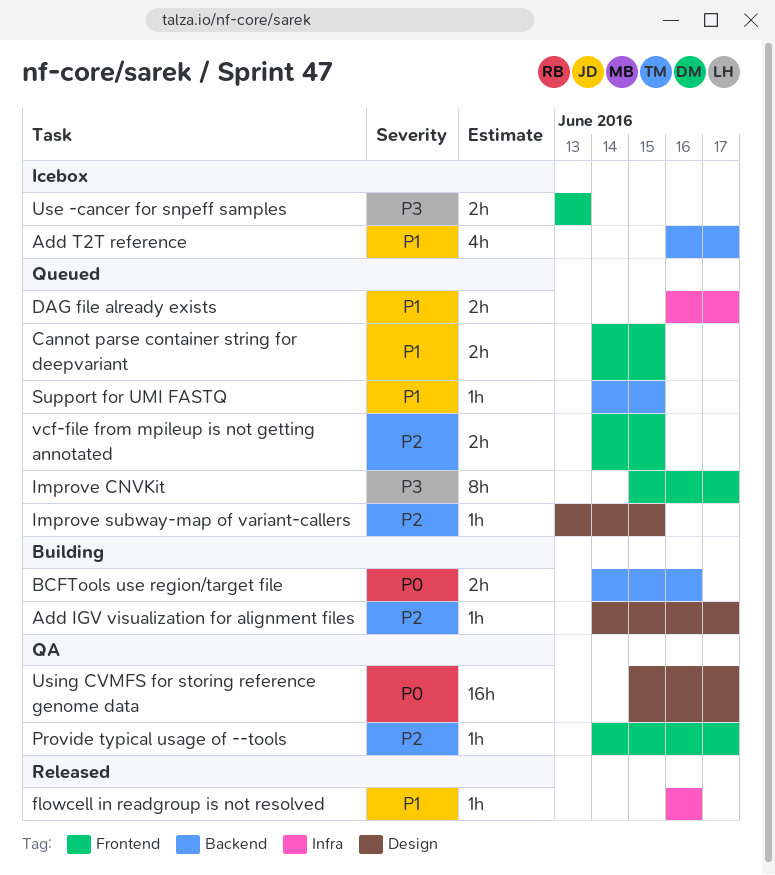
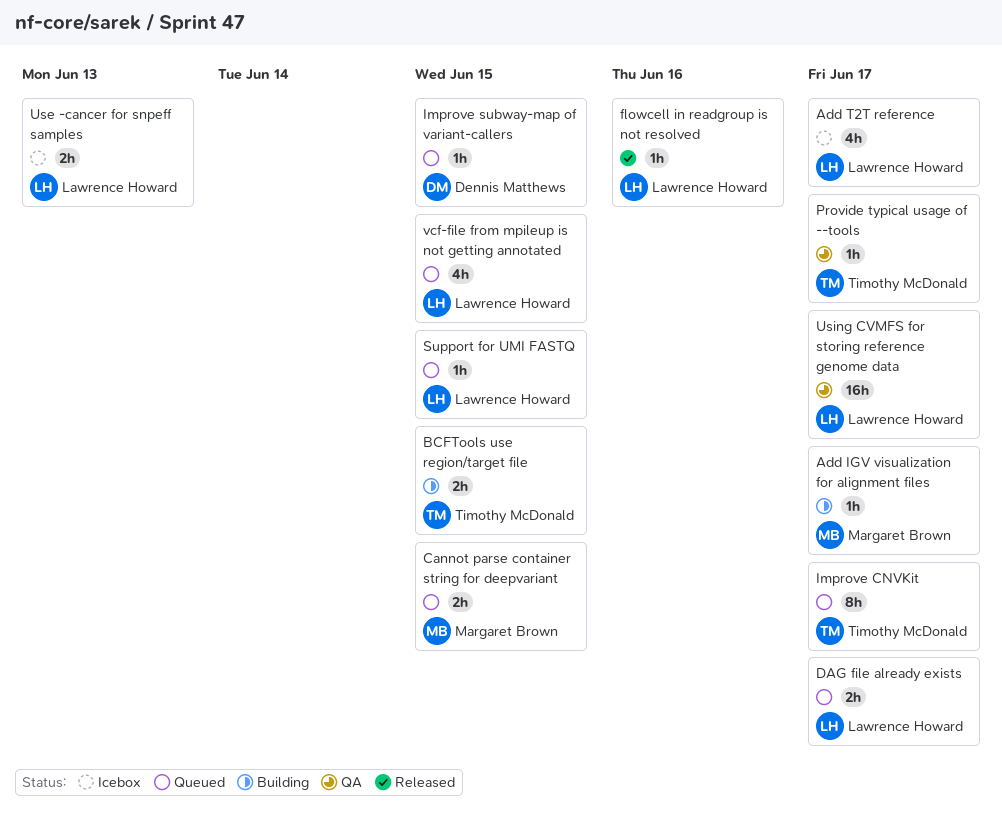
BCFTools use region/target file, due: Jun 16 -> Jun 15
vcf-file from mpileup is not getting annotated, estimate: 2h -> 4h

